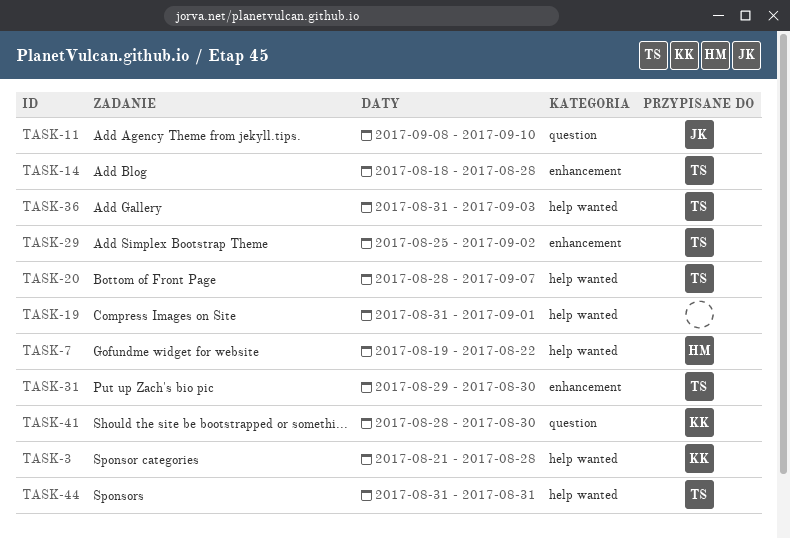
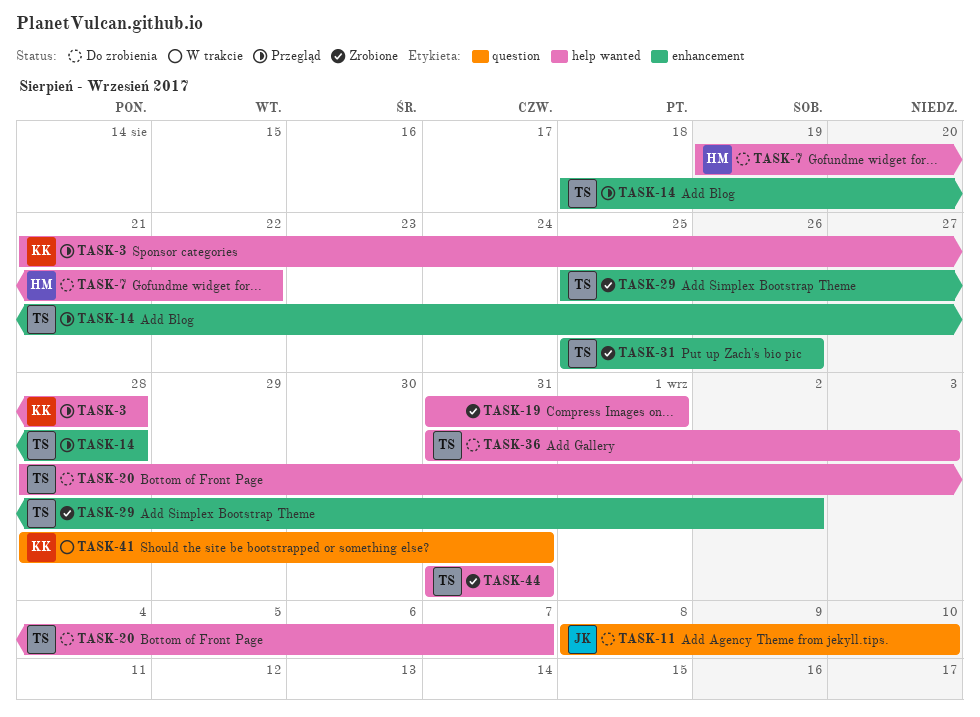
TASK-31, start: Aug 29 -> Aug 25
TASK-31, due: Aug 30 -> Aug 26
TASK-41, due: Aug 30 -> Aug 31

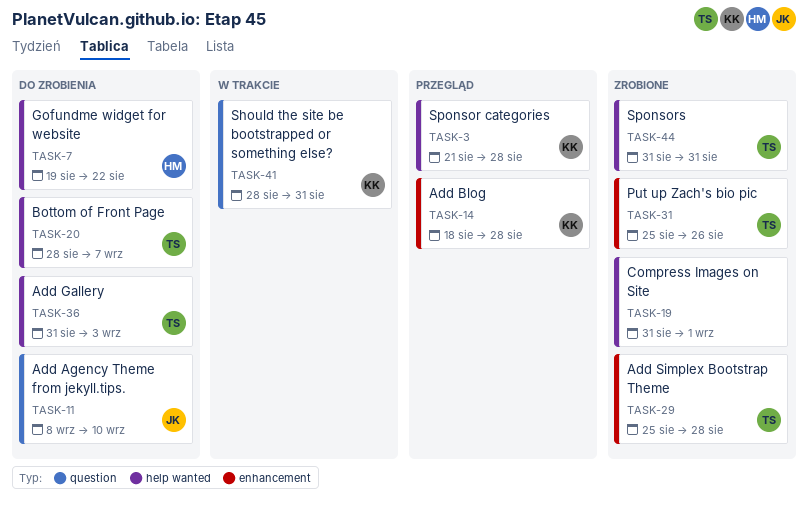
TASK-14, owner: TS -> KK
TASK-29, due: Sep 2 -> Aug 28

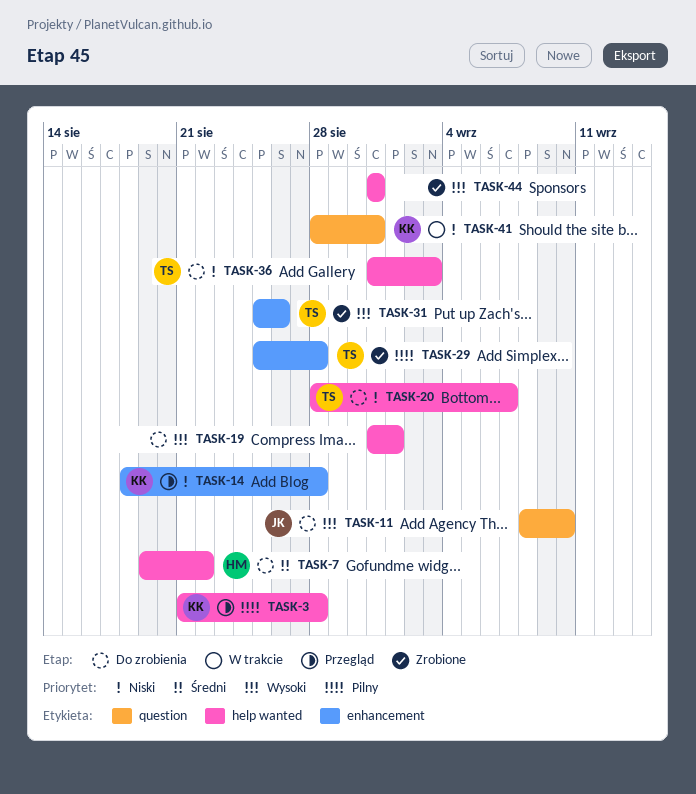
TASK-19, status: Zrobione -> Do zrobienia
TASK-44, owner: TS -> none

